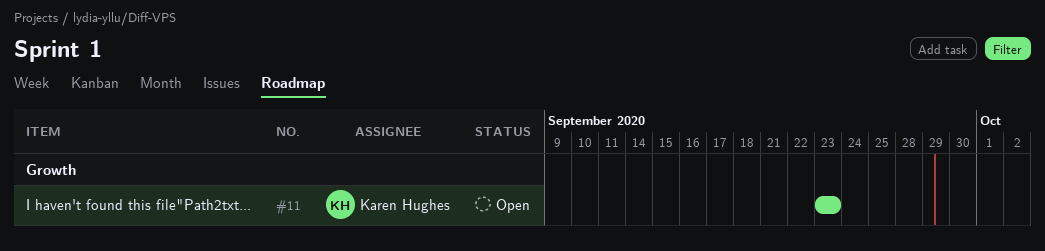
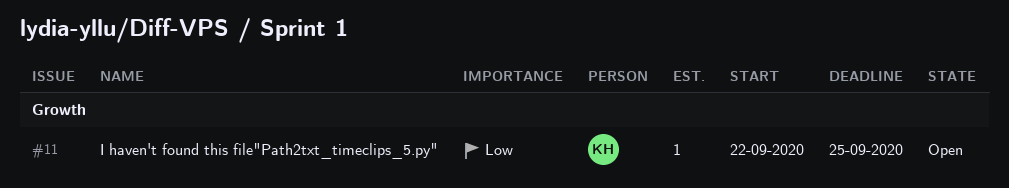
#11, start: Sep 23 -> Sep 22
#11, due: Sep 23 -> Sep 25

